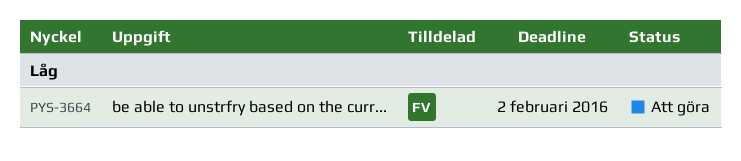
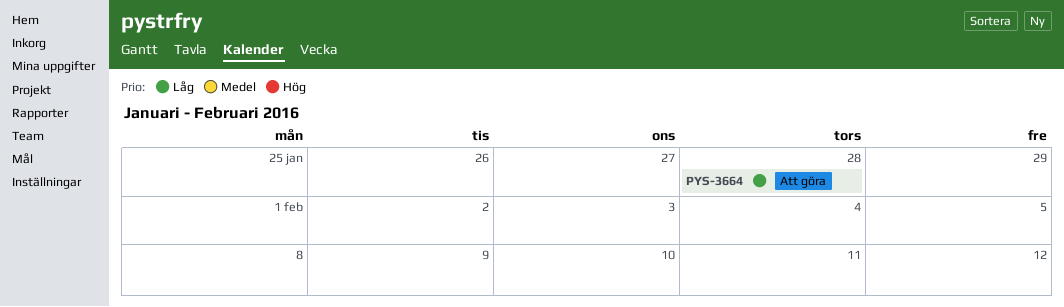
PYS-3664, due: Feb 2 -> Jan 28

